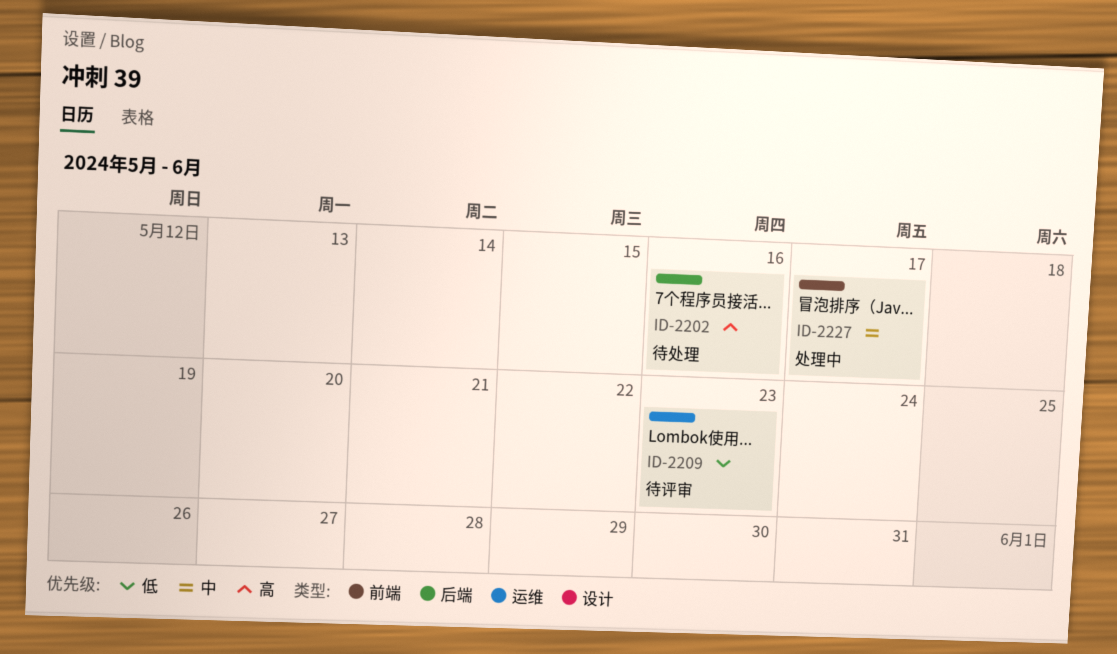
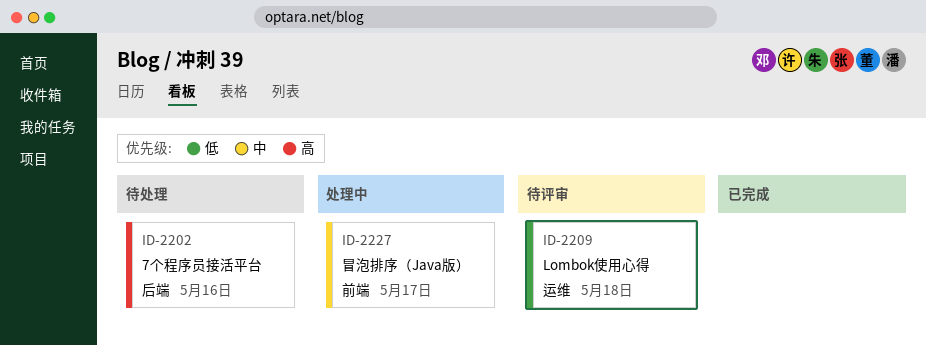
ID-2209, due: May 23 -> May 18

